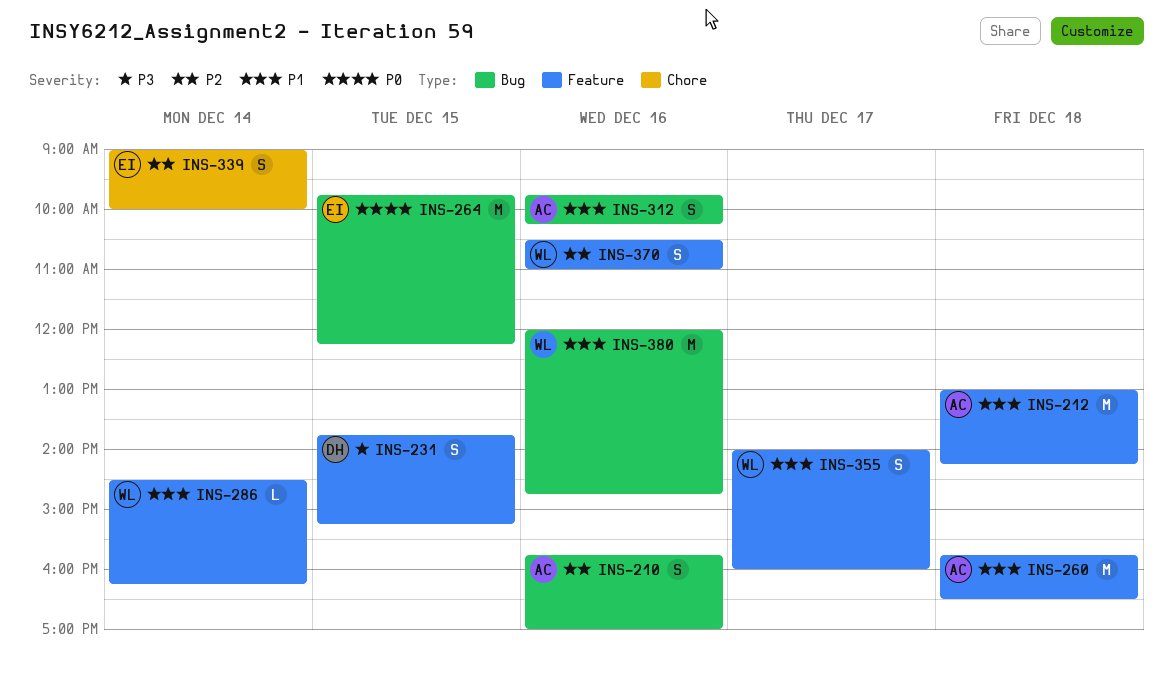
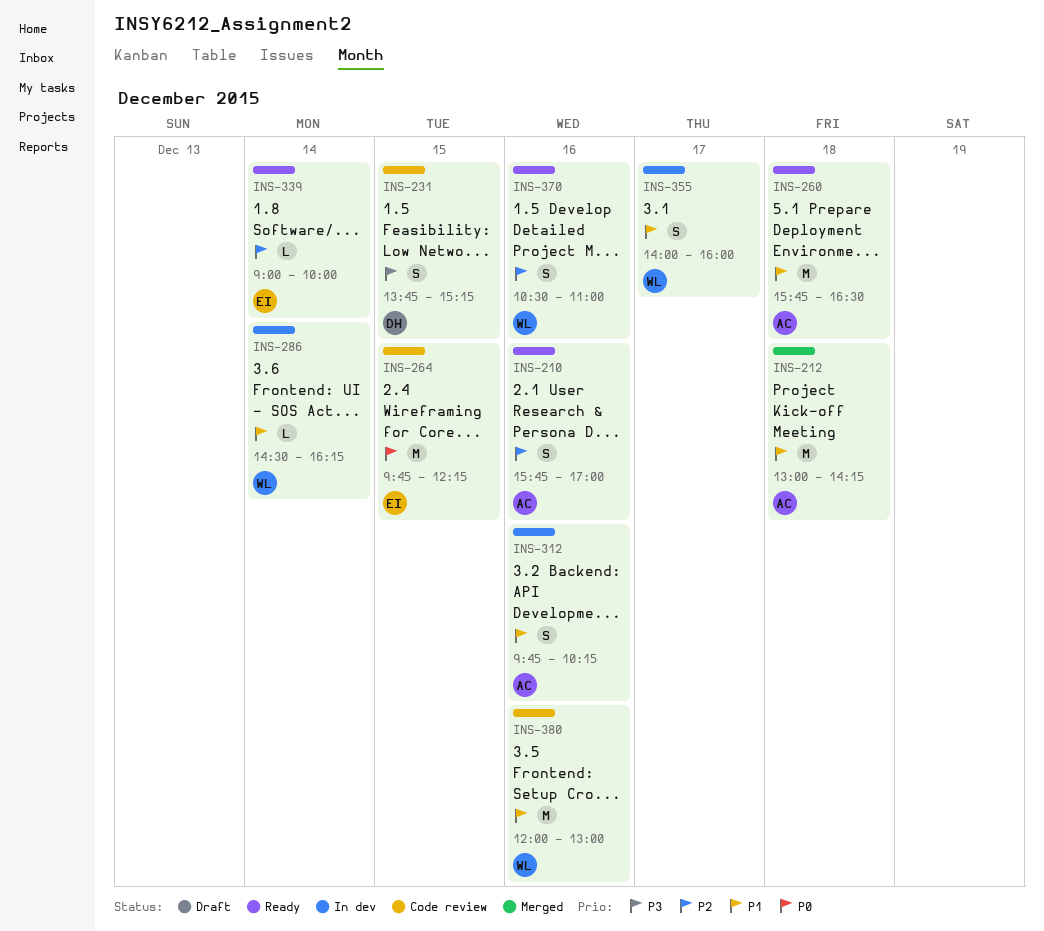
INS-339, estimate: S -> L
INS-380, ends: 14:45 -> 13:00

